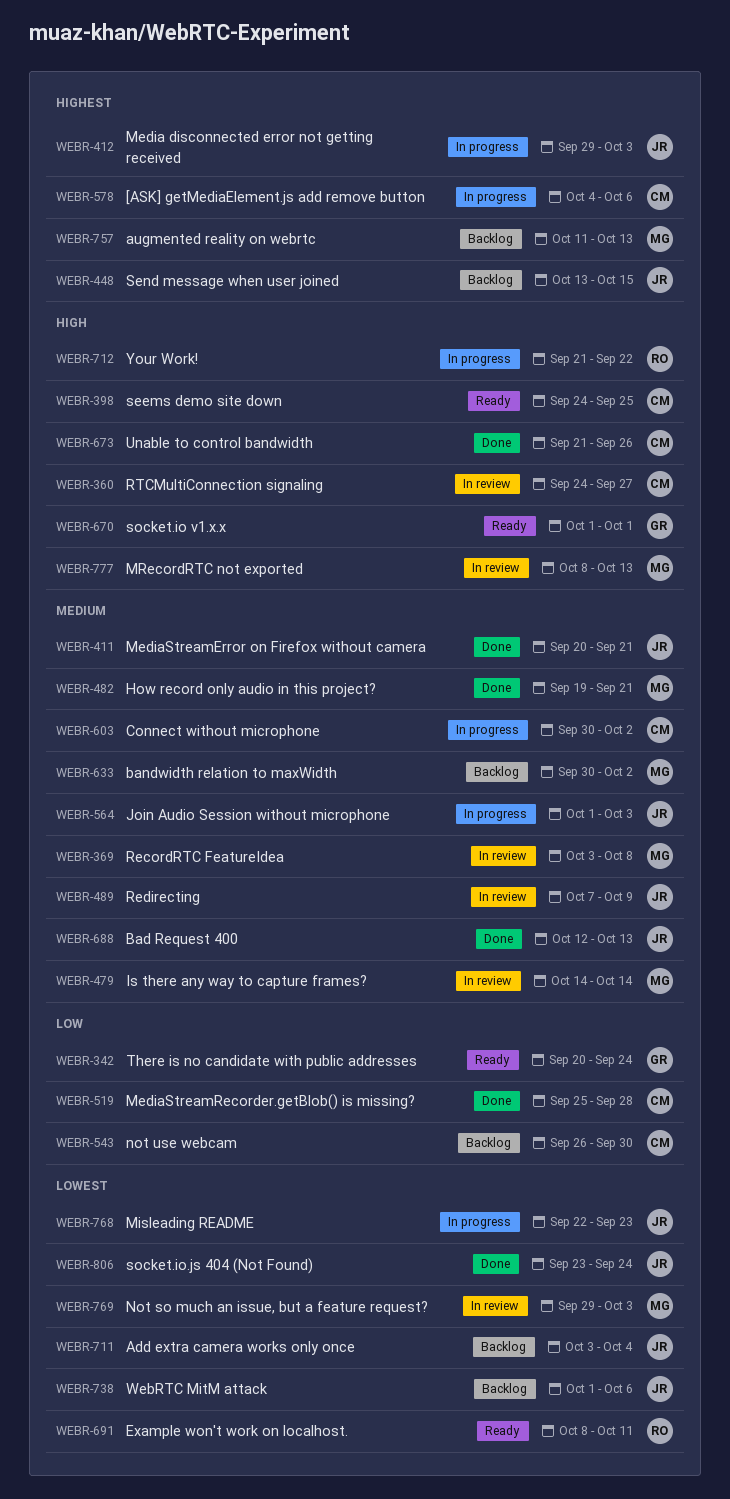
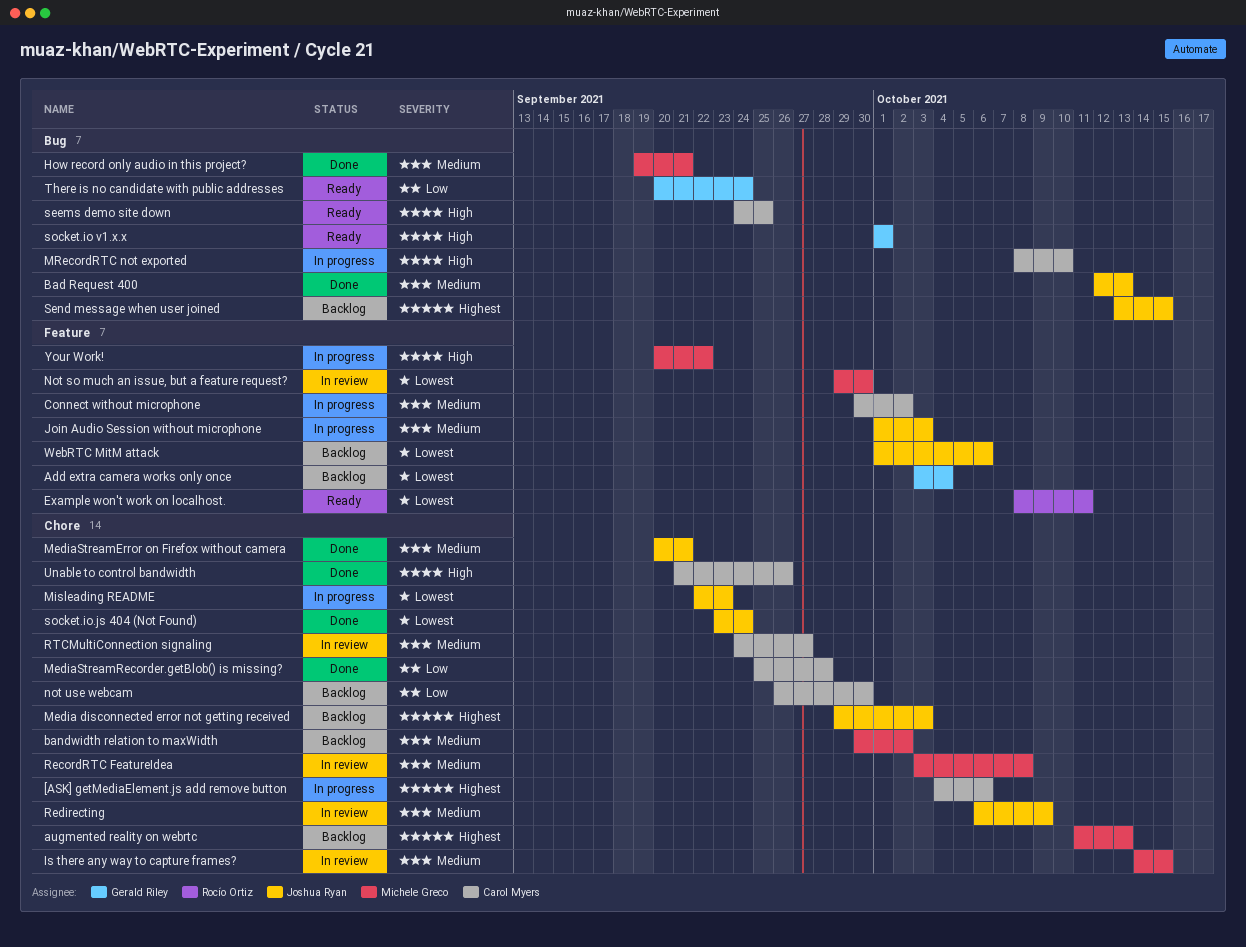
Add extra camera works only once, owner: Joshua Ryan -> Gerald Riley
Is there any way to capture frames?, due: Oct 14 -> Oct 15
Media disconnected error not getting received, status: In progress -> Backlog
MRecordRTC not exported, status: In review -> In progress
MRecordRTC not exported, owner: Michele Greco -> Carol Myers
MRecordRTC not exported, due: Oct 13 -> Oct 10
Not so much an issue, but a feature request?, due: Oct 3 -> Sep 30
Redirecting, start: Oct 7 -> Oct 6
RTCMultiConnection signaling, priority: High -> Medium
Your Work!, owner: Rocío Ortiz -> Michele Greco
Your Work!, start: Sep 21 -> Sep 20

